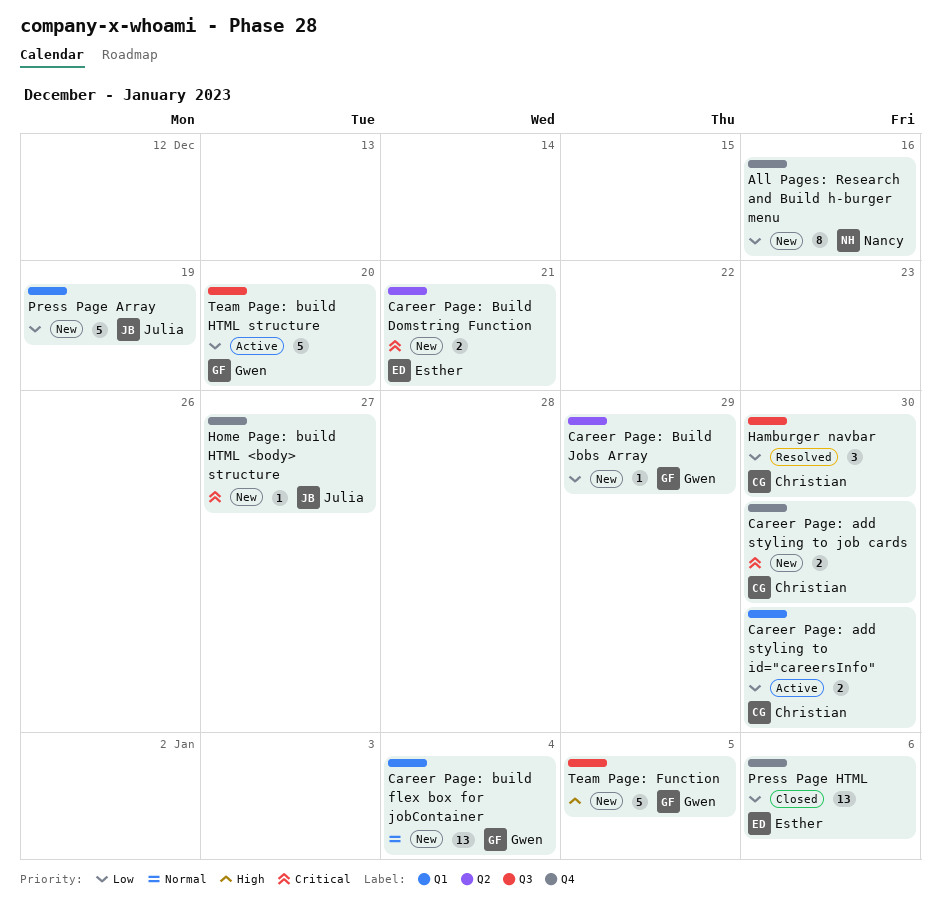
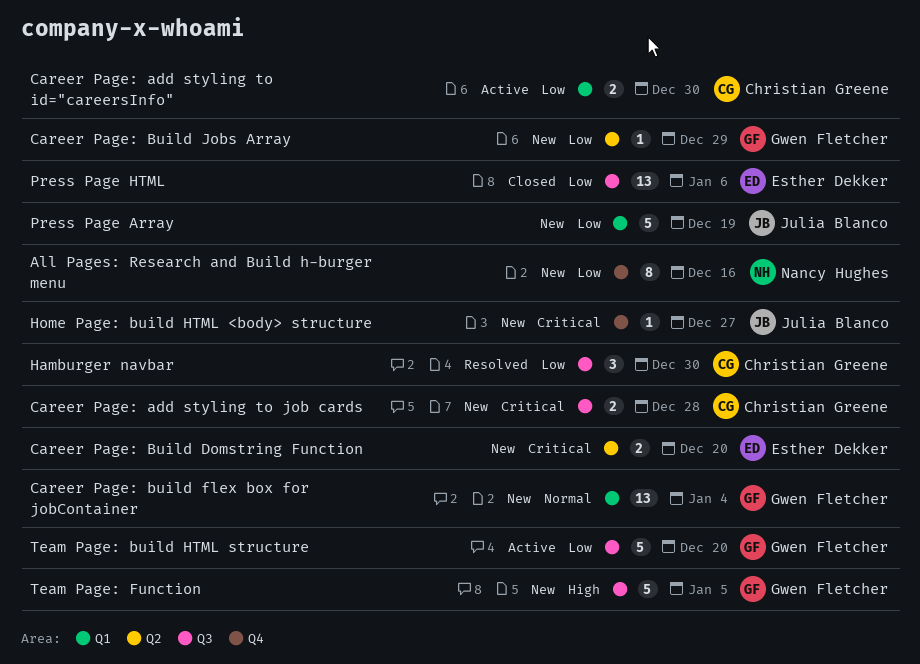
Career Page: add styling to job cards, label: Q4 -> Q3
Career Page: add styling to job cards, due: Dec 30 -> Dec 28
Career Page: Build Domstring Function, due: Dec 21 -> Dec 20
Press Page HTML, label: Q4 -> Q3

